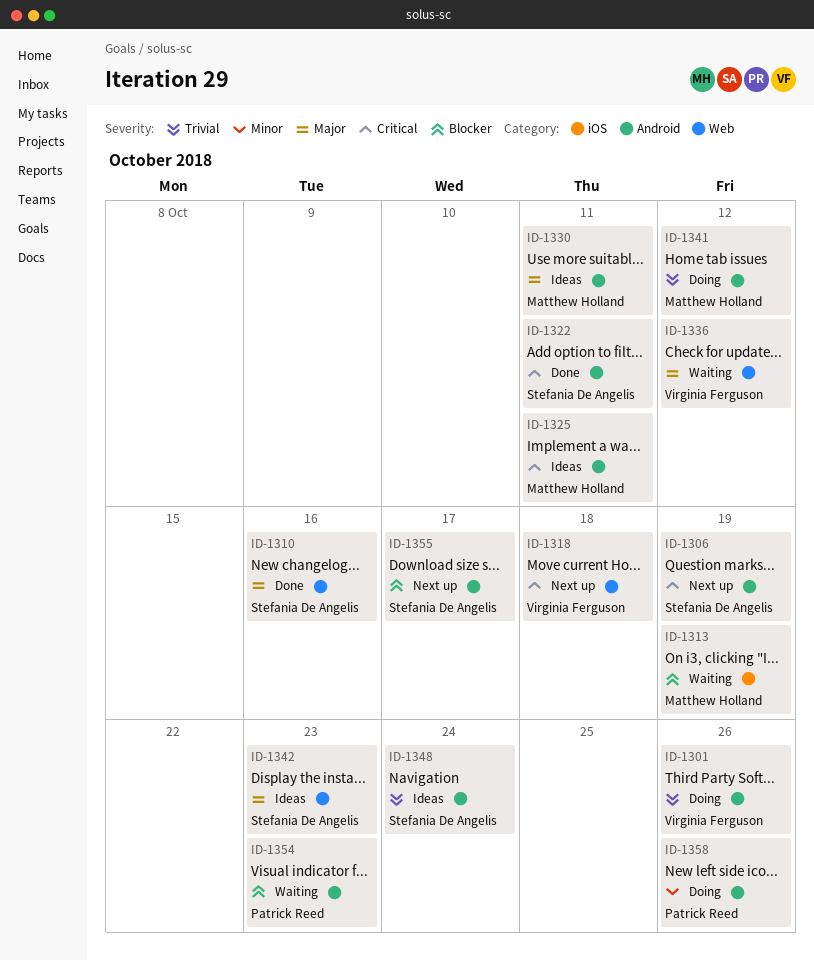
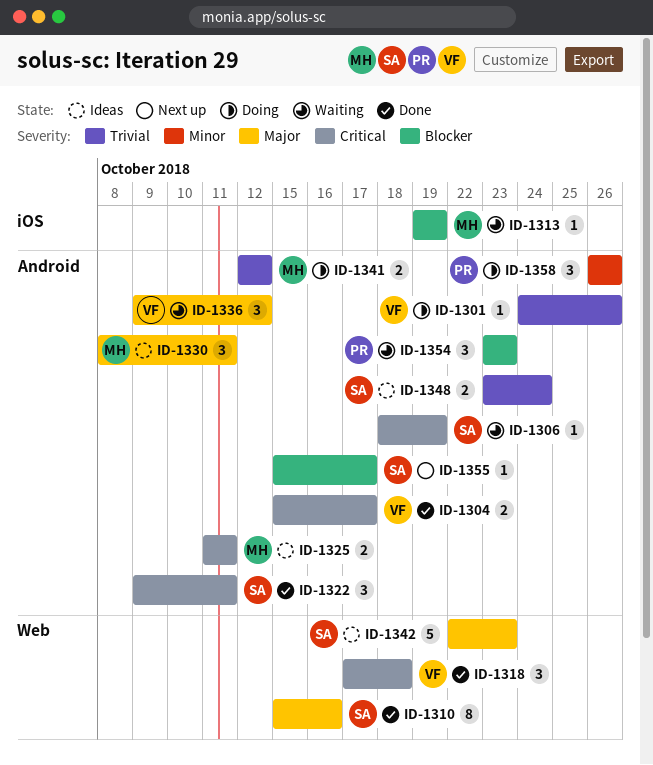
ID-1304: none -> present
ID-1306, status: Next up -> Waiting
ID-1318, status: Next up -> Done
ID-1336, label: Web -> Android

